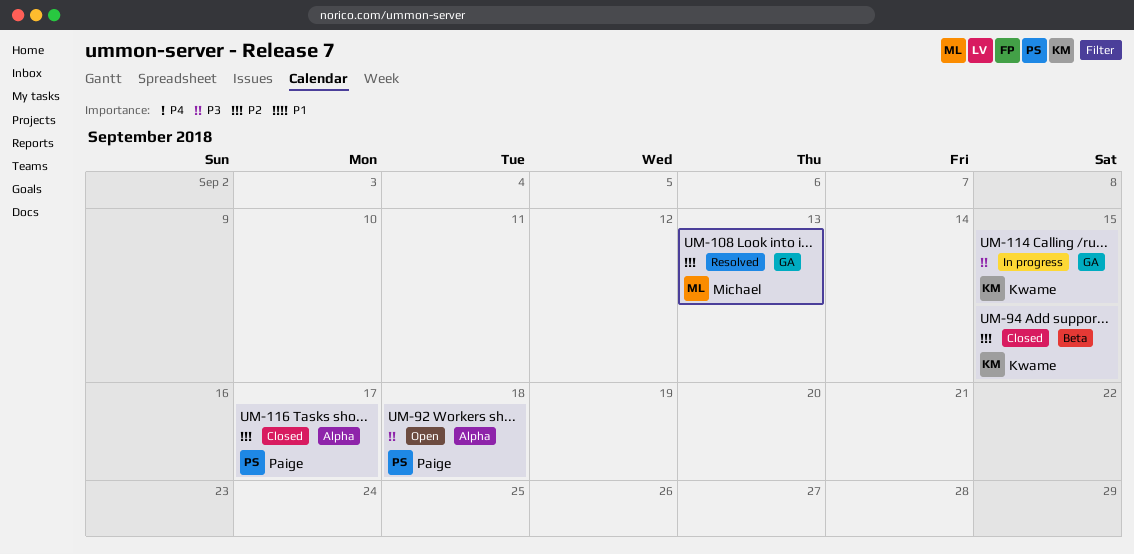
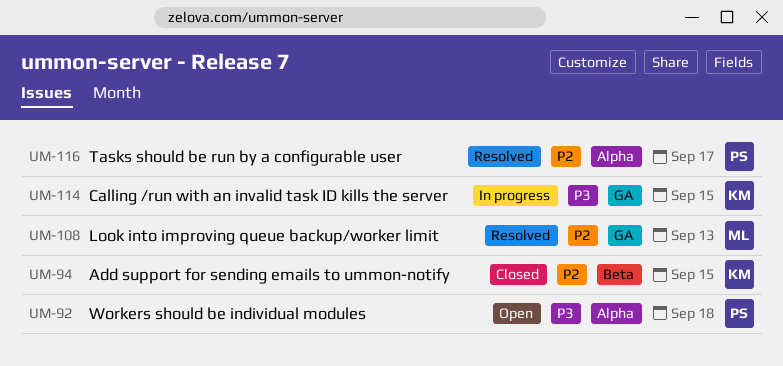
UM-116, status: Closed -> Resolved

